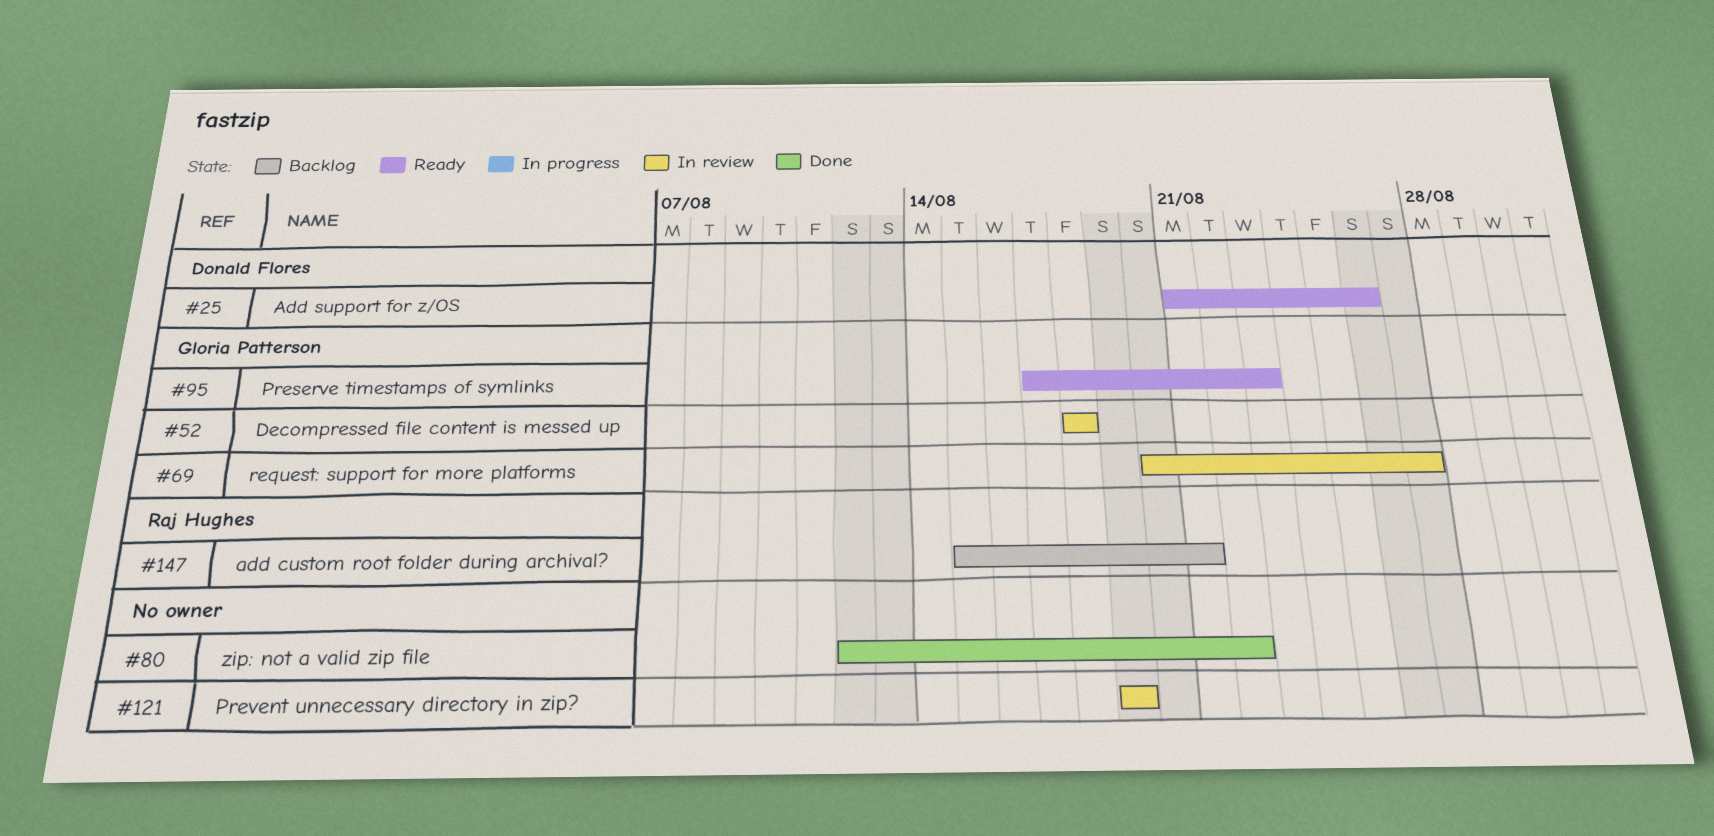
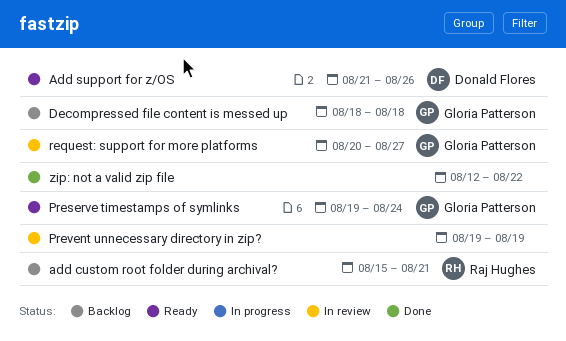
Decompressed file content is messed up, status: In review -> Backlog
Preserve timestamps of symlinks, start: Aug 17 -> Aug 19
Preserve timestamps of symlinks, due: Aug 23 -> Aug 24

